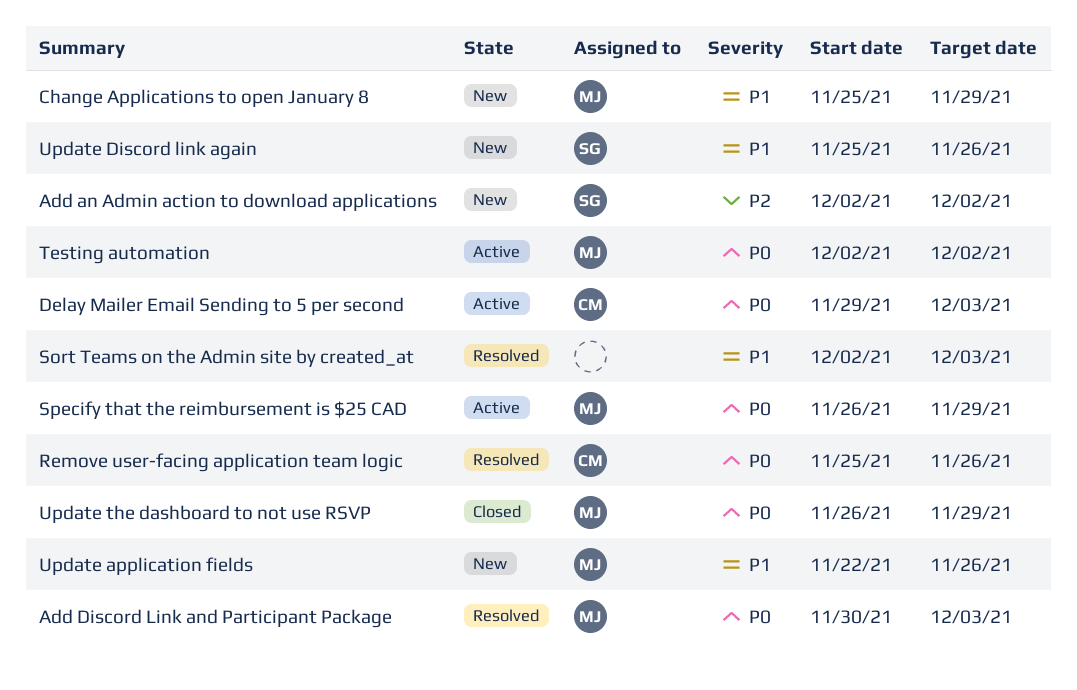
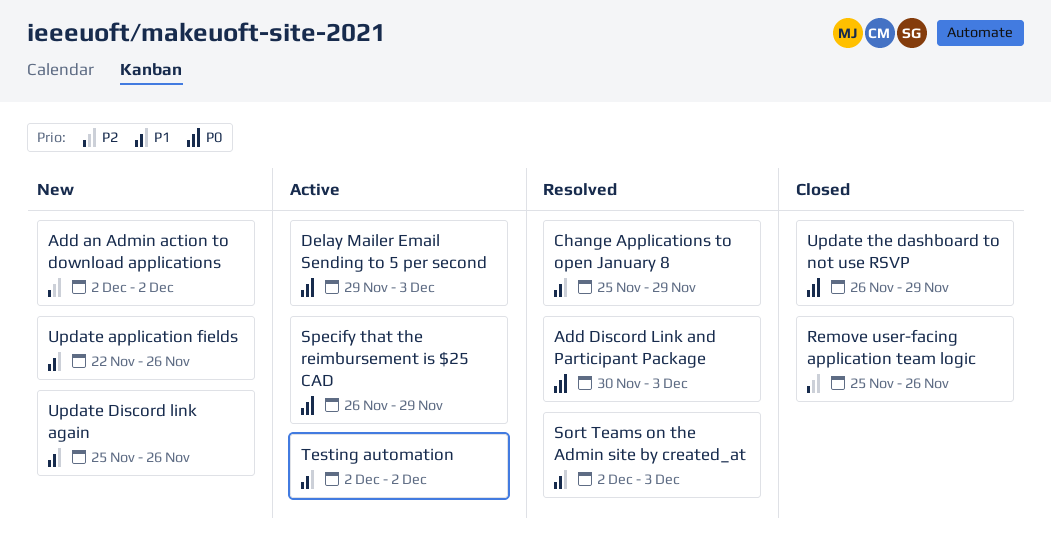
Change Applications to open January 8, status: New -> Resolved
Remove user-facing application team logic, status: Resolved -> Closed
Remove user-facing application team logic, priority: P0 -> P2
Testing automation, priority: P0 -> P1

